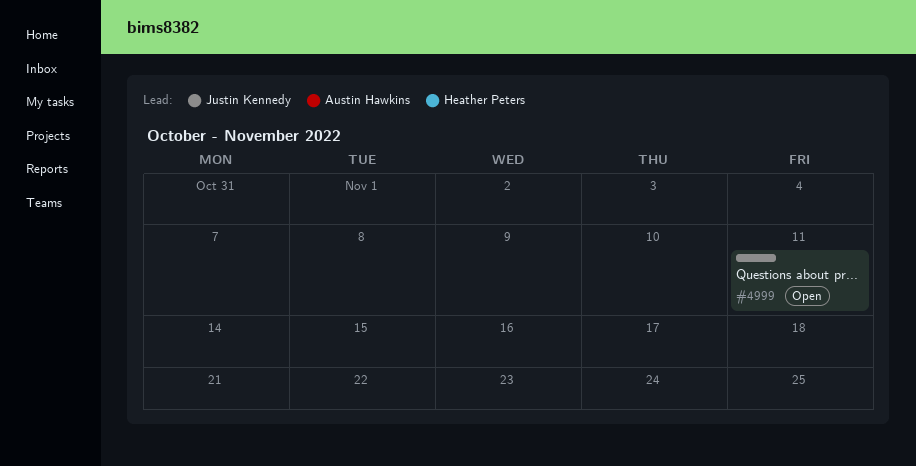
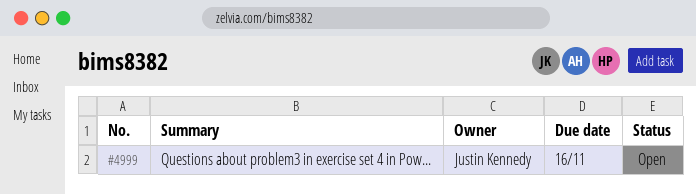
#4999, due: Nov 11 -> Nov 16

